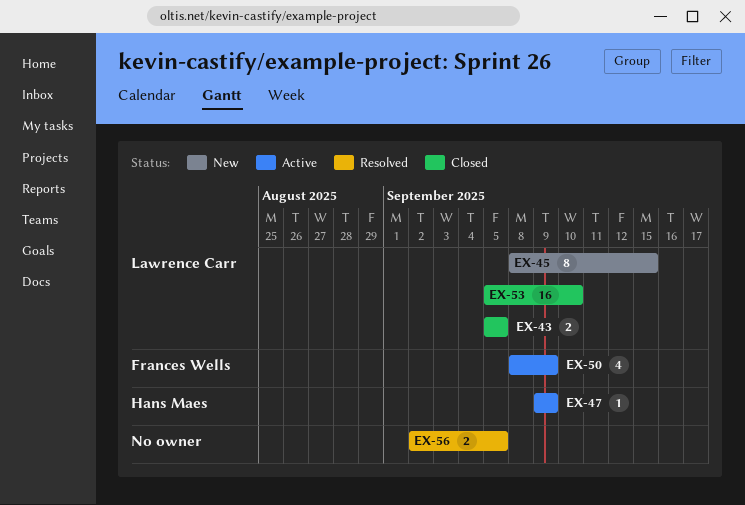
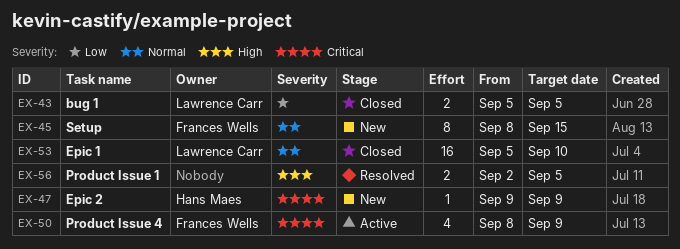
EX-45, owner: Lawrence Carr -> Frances Wells
EX-47, status: Active -> New

